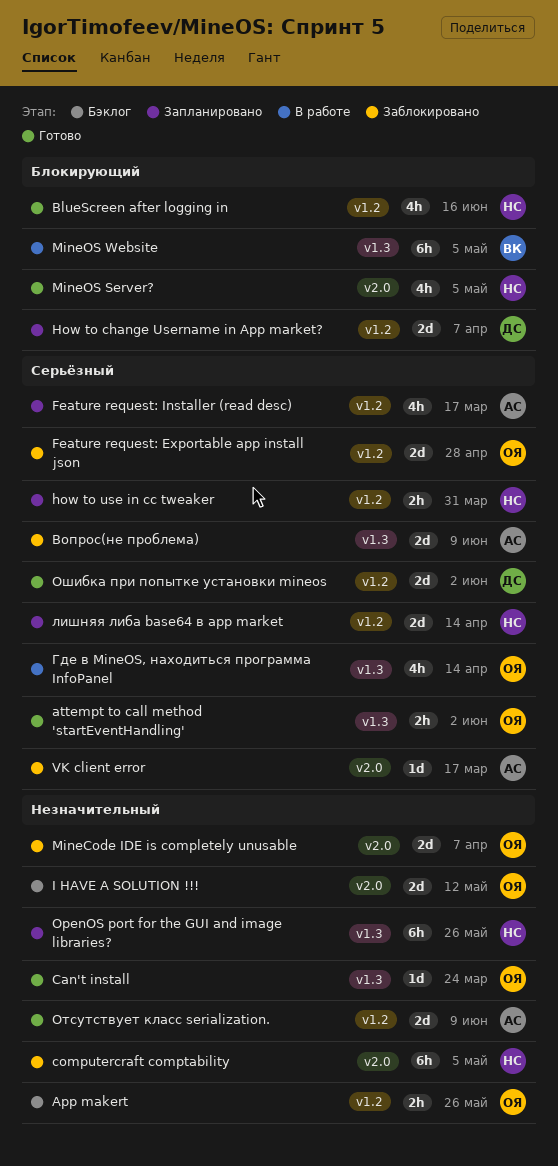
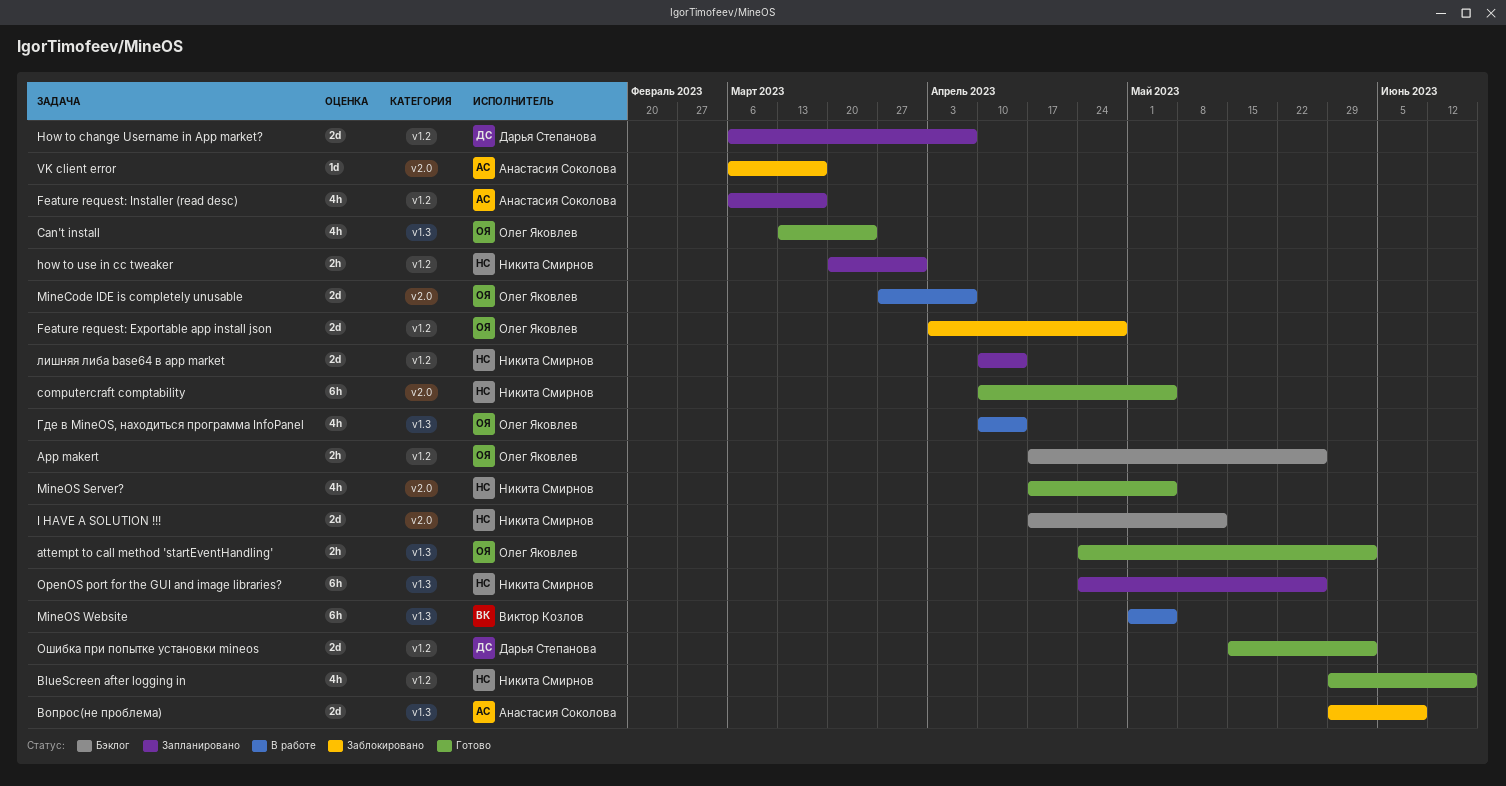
Can't install, estimate: 1d -> 4h
computercraft comptability, status: Заблокировано -> Готово
I HAVE A SOLUTION !!!, owner: Олег Яковлев -> Никита Смирнов
MineCode IDE is completely unusable, status: Заблокировано -> В работе
Отсутствует класс serialization.: present -> none

